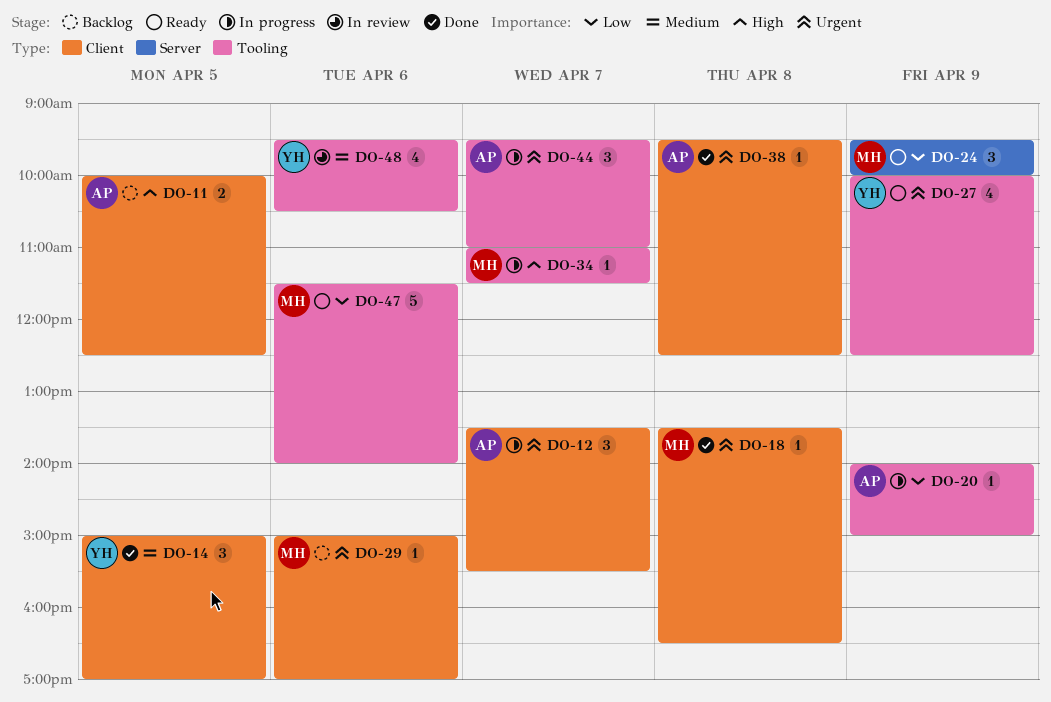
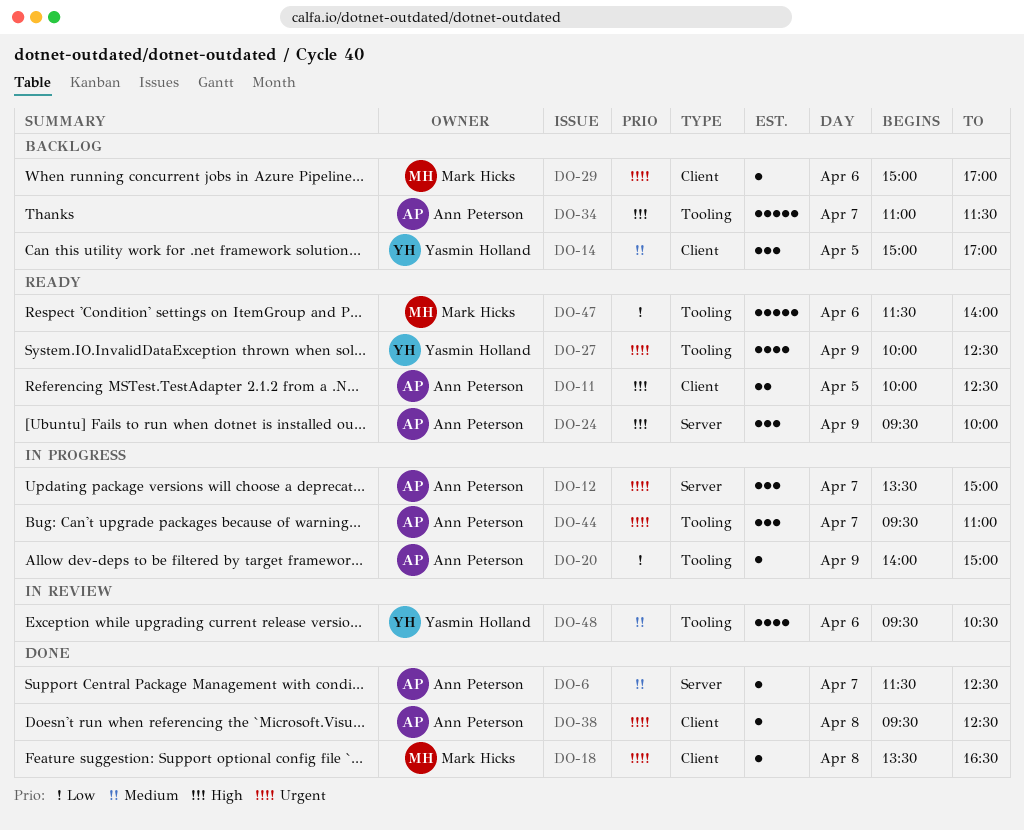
DO-6: none -> present
DO-11, status: Backlog -> Ready
DO-12, label: Client -> Server
DO-12, ends: 15:30 -> 15:00
DO-14, status: Done -> Backlog
DO-24, owner: Mark Hicks -> Ann Peterson
DO-24, priority: Low -> High
DO-34, status: In progress -> Backlog
DO-34, owner: Mark Hicks -> Ann Peterson
DO-34, estimate: 1 -> 5

